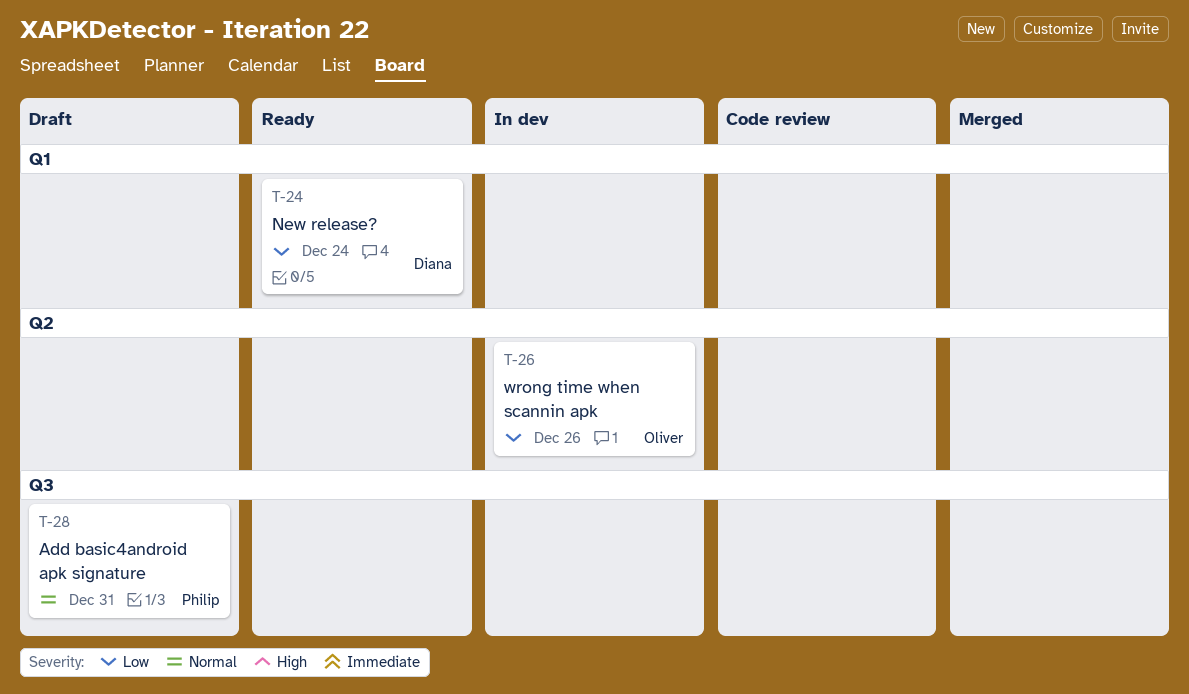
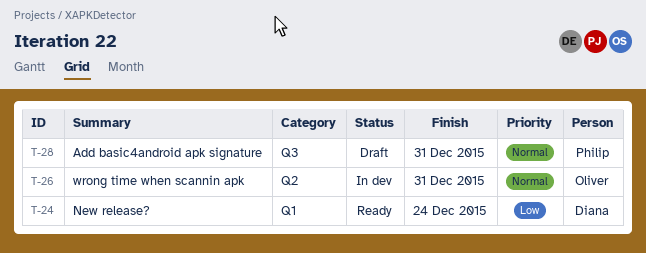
T-26, priority: Low -> Normal
T-26, due: Dec 26 -> Dec 31

